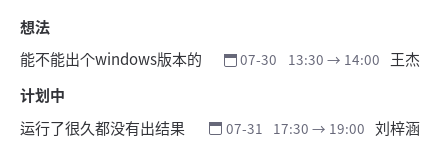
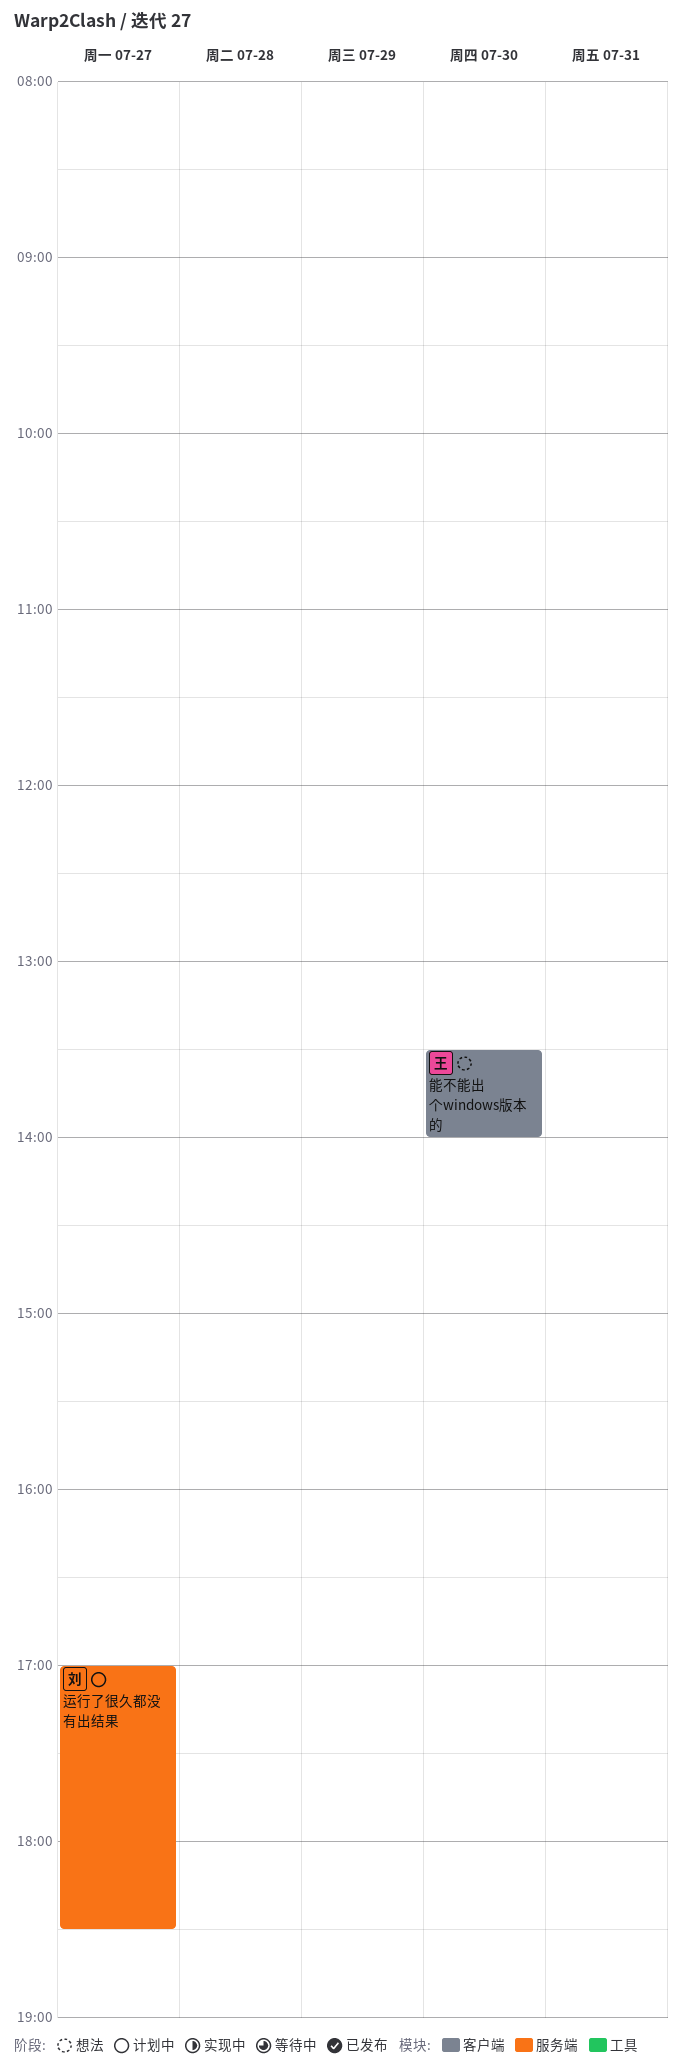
运行了很久都没有出结果, day: Jul 31 -> Jul 27
运行了很久都没有出结果, begins: 17:30 -> 17:00
运行了很久都没有出结果, ends: 19:00 -> 18:30

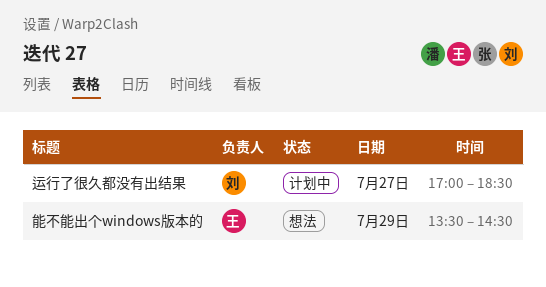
能不能出个windows版本的, day: Jul 30 -> Jul 29
能不能出个windows版本的, ends: 14:00 -> 14:30

